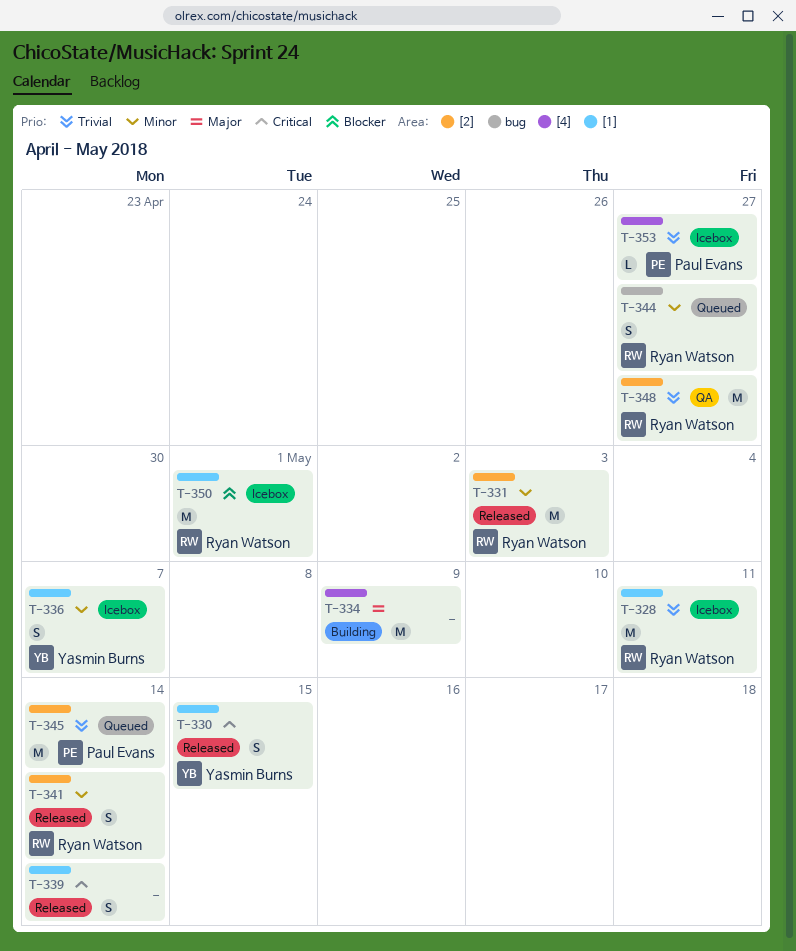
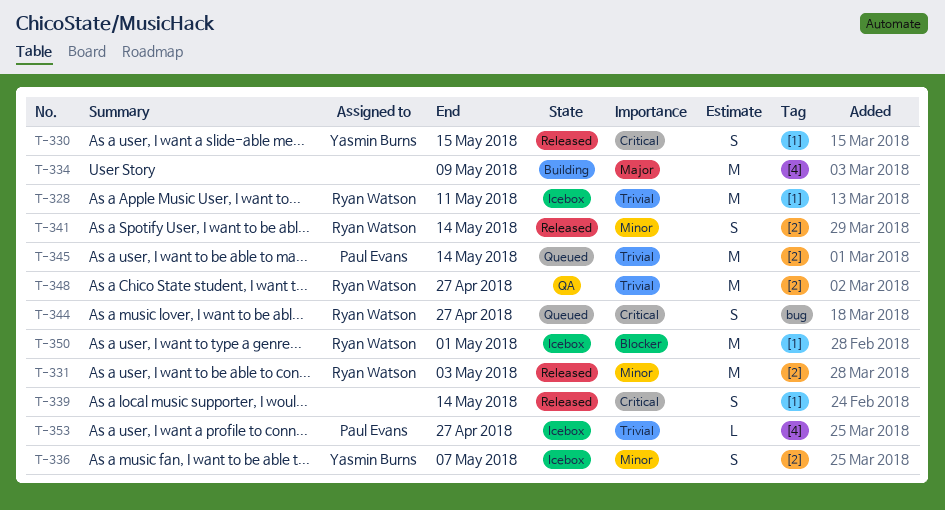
T-336, label: [1] -> [2]
T-344, priority: Minor -> Critical

